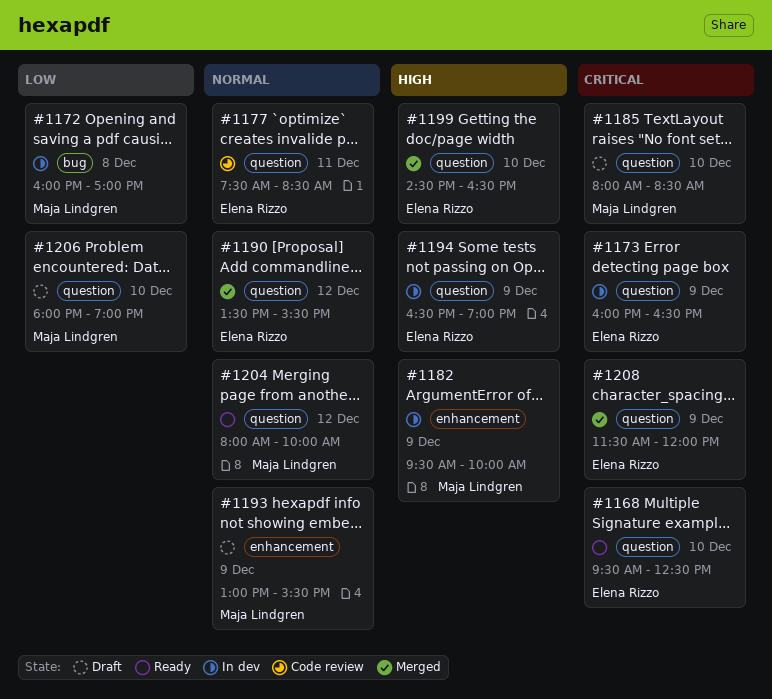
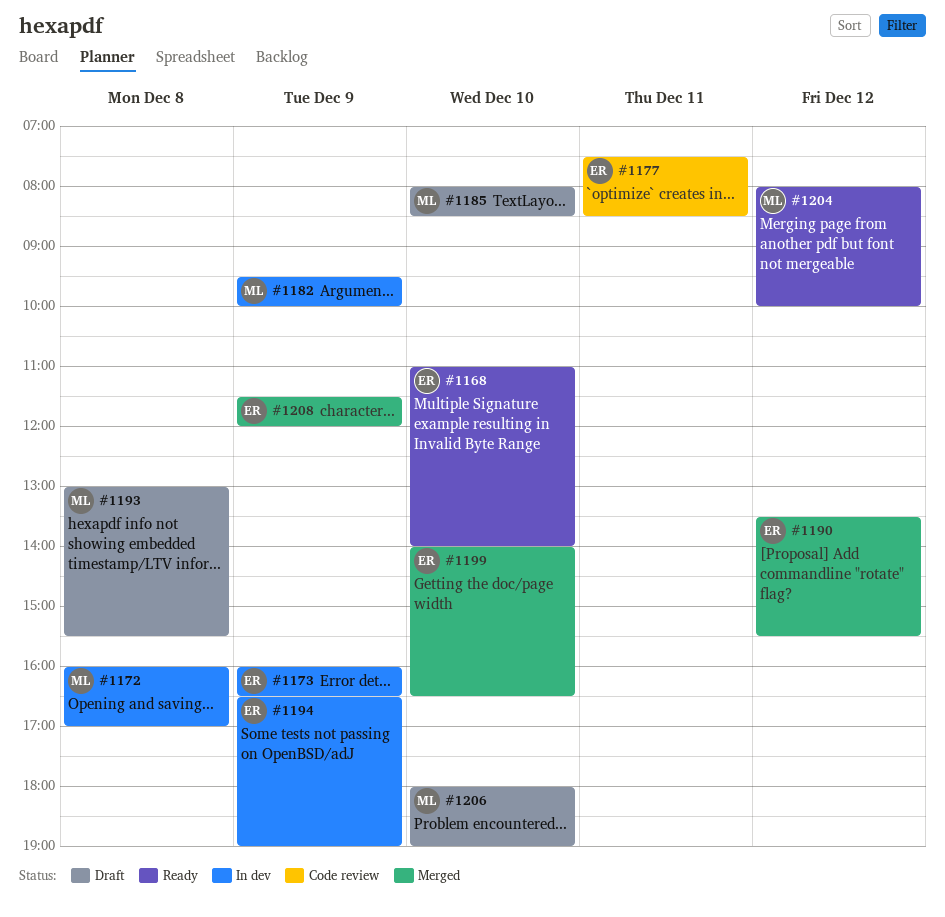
#1168, begins: 09:30 -> 11:00
#1168, ends: 12:30 -> 14:00
#1193, day: Dec 9 -> Dec 8
#1199, begins: 14:30 -> 14:00

